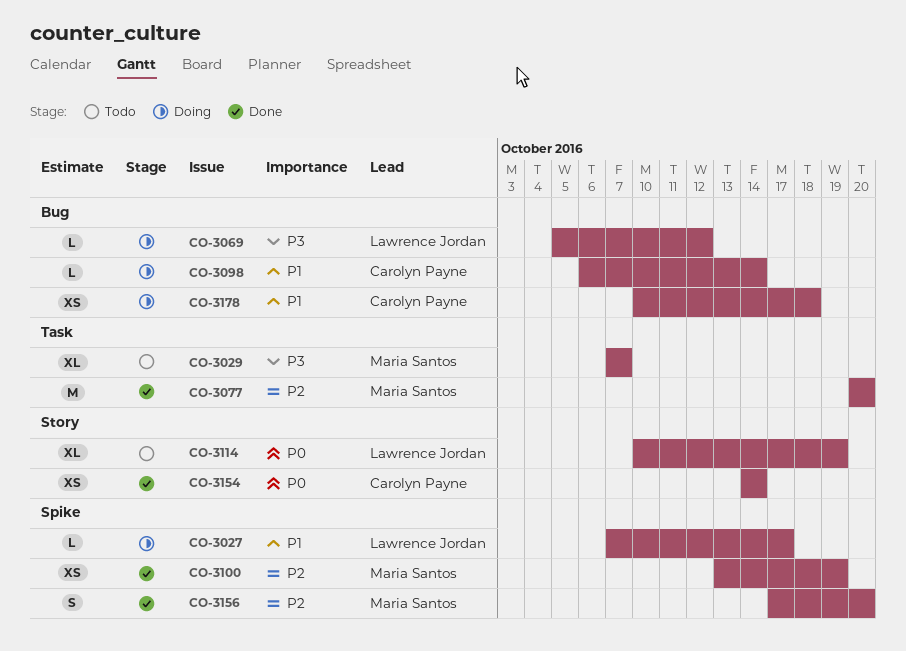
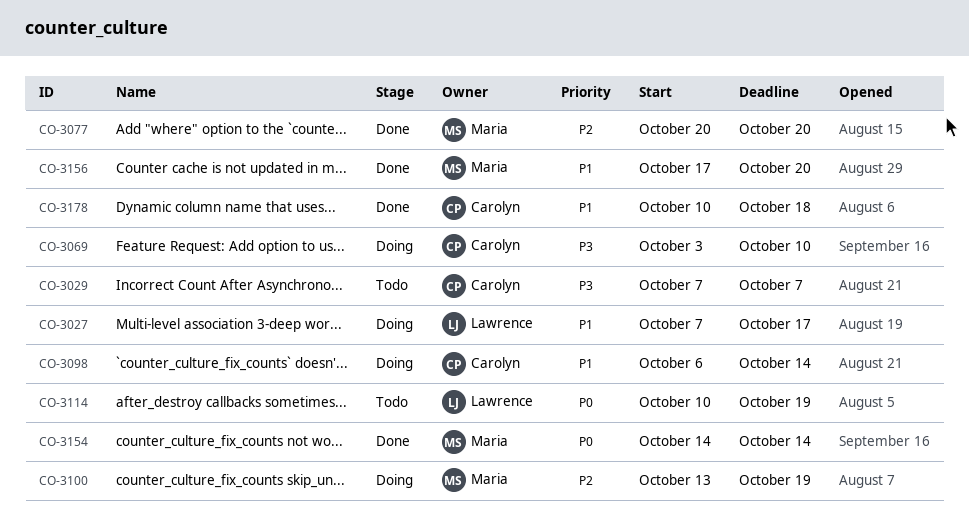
CO-3029, owner: Maria Santos -> Carolyn Payne
CO-3069, owner: Lawrence Jordan -> Carolyn Payne
CO-3069, start: Oct 5 -> Oct 3
CO-3069, due: Oct 12 -> Oct 10
CO-3100, status: Done -> Doing
CO-3154, owner: Carolyn Payne -> Maria Santos
CO-3156, priority: P2 -> P1
CO-3178, status: Doing -> Done

